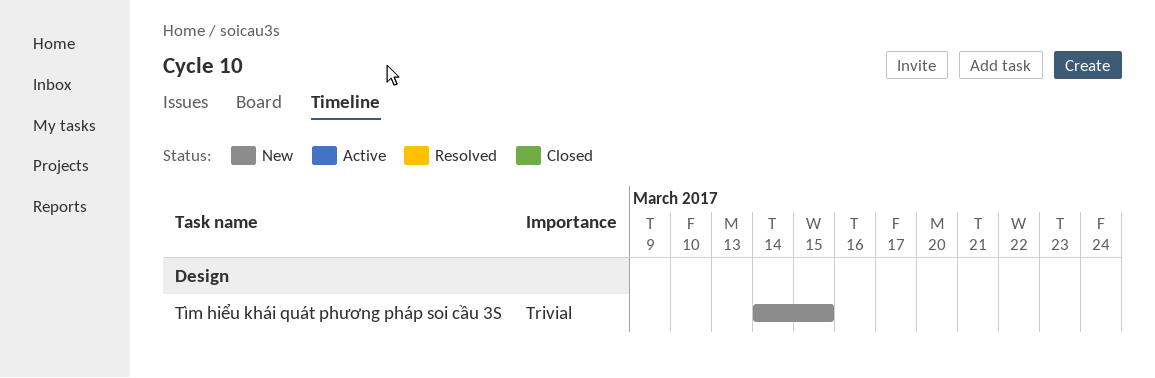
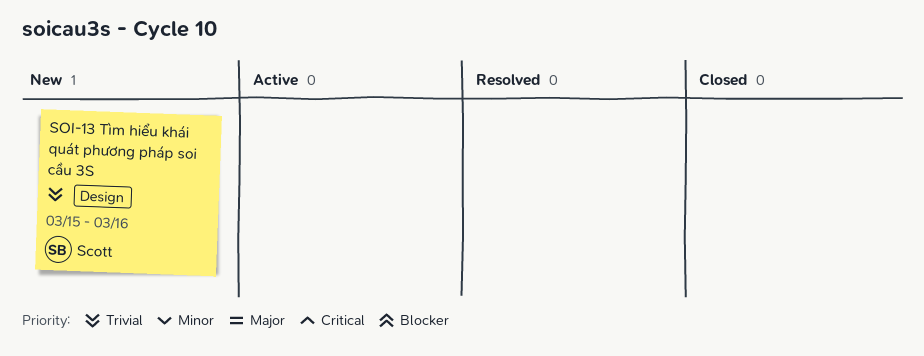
Tìm hiểu khái quát phương pháp soi cầu 3S, start: Mar 14 -> Mar 15
Tìm hiểu khái quát phương pháp soi cầu 3S, due: Mar 15 -> Mar 16

